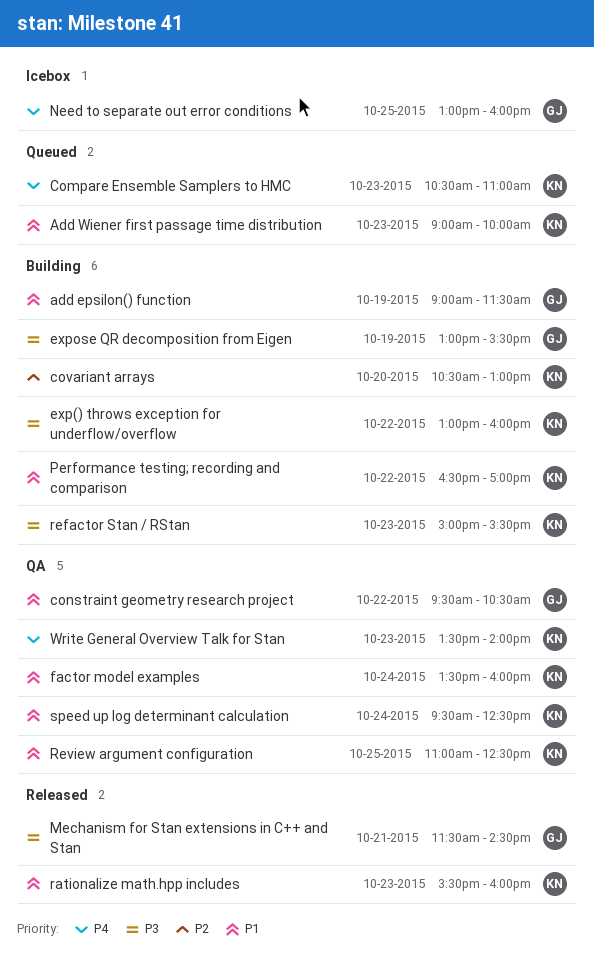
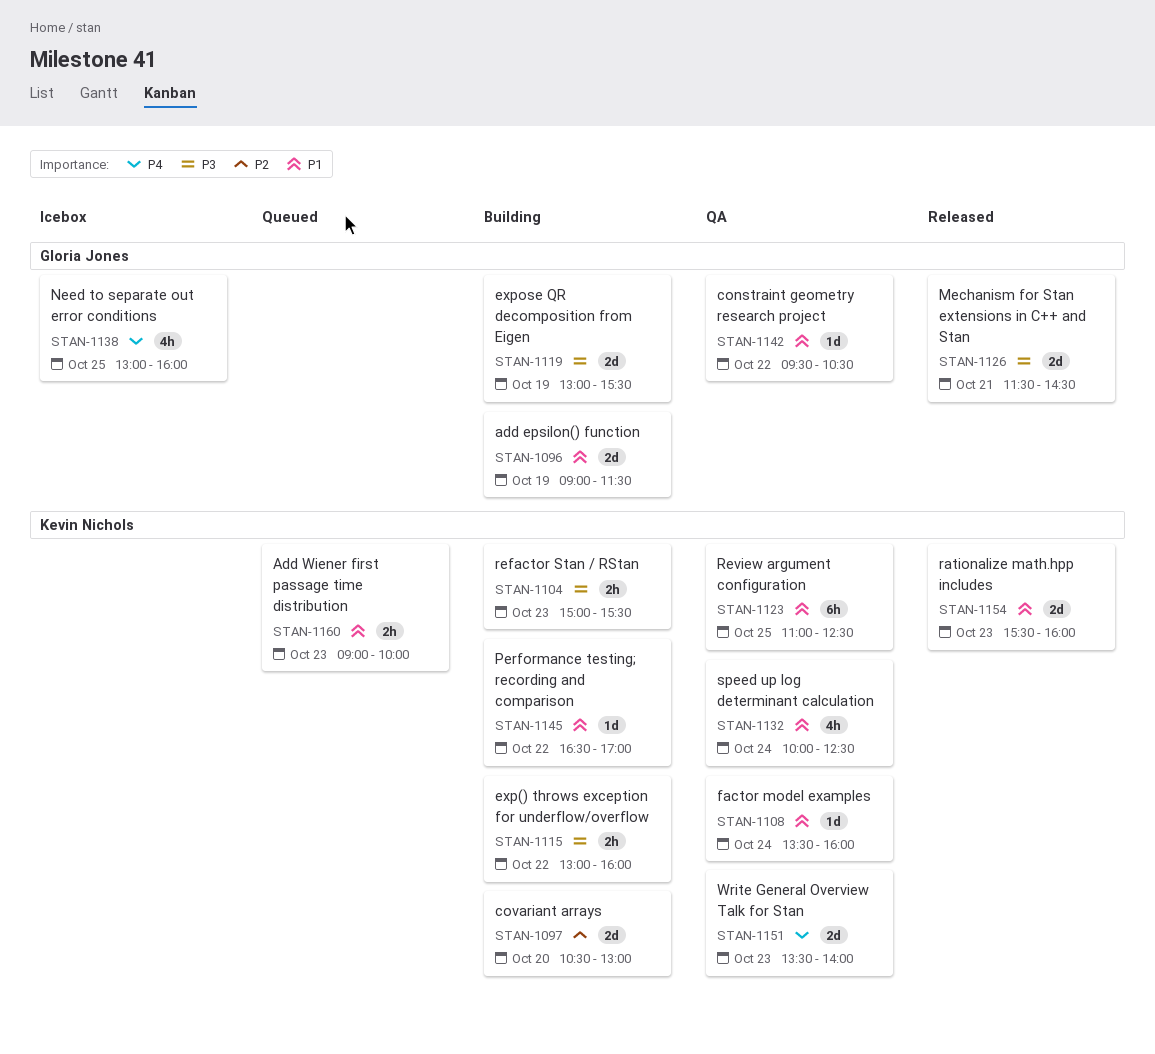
Compare Ensemble Samplers to HMC: present -> none
speed up log determinant calculation, begins: 09:30 -> 10:00

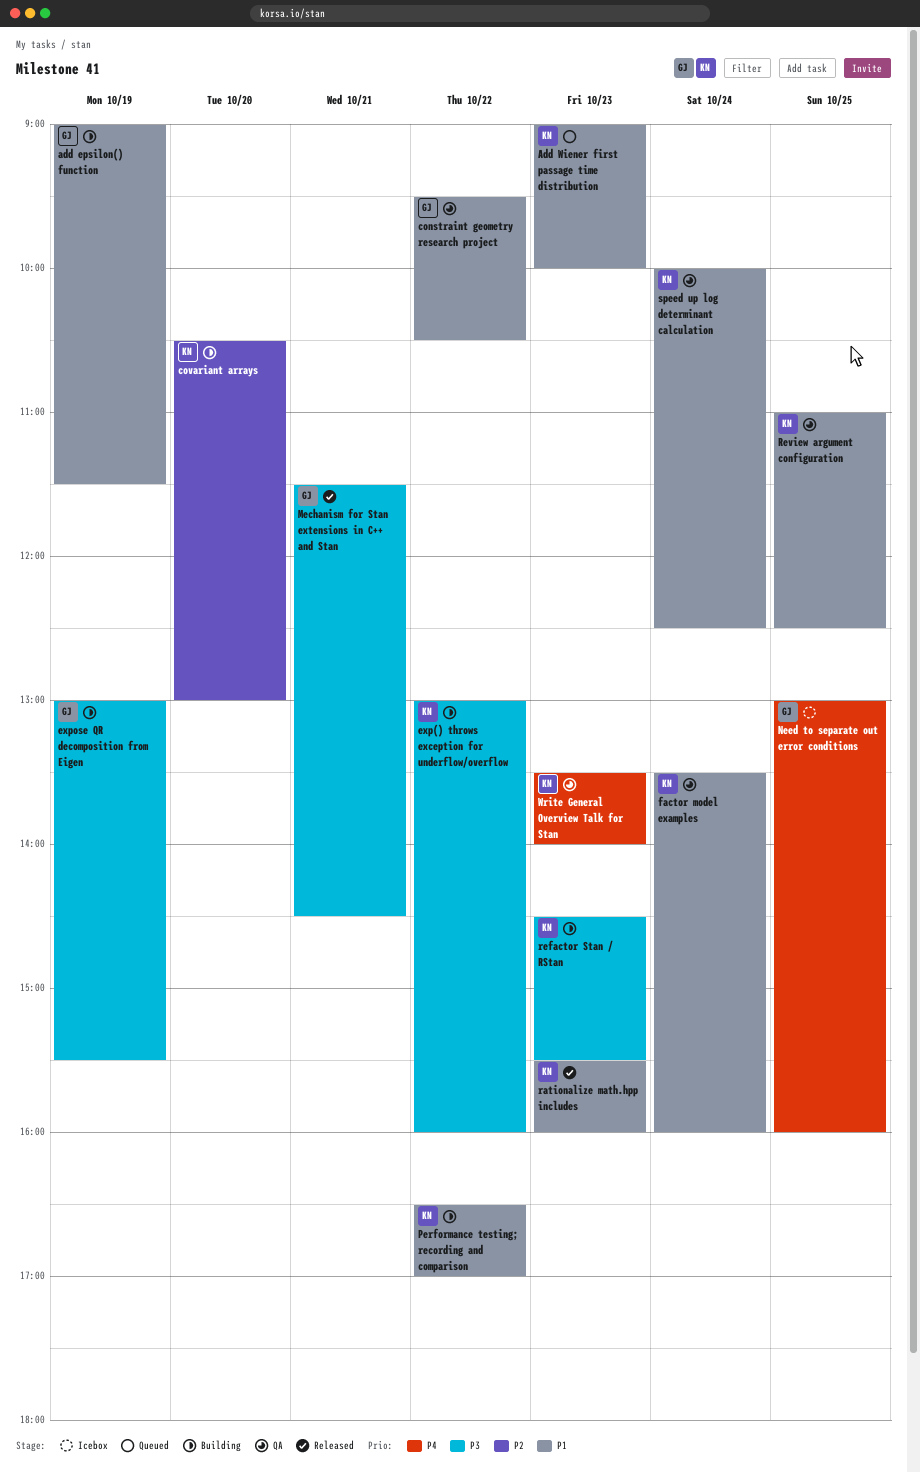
refactor Stan / RStan, begins: 15:00 -> 14:30

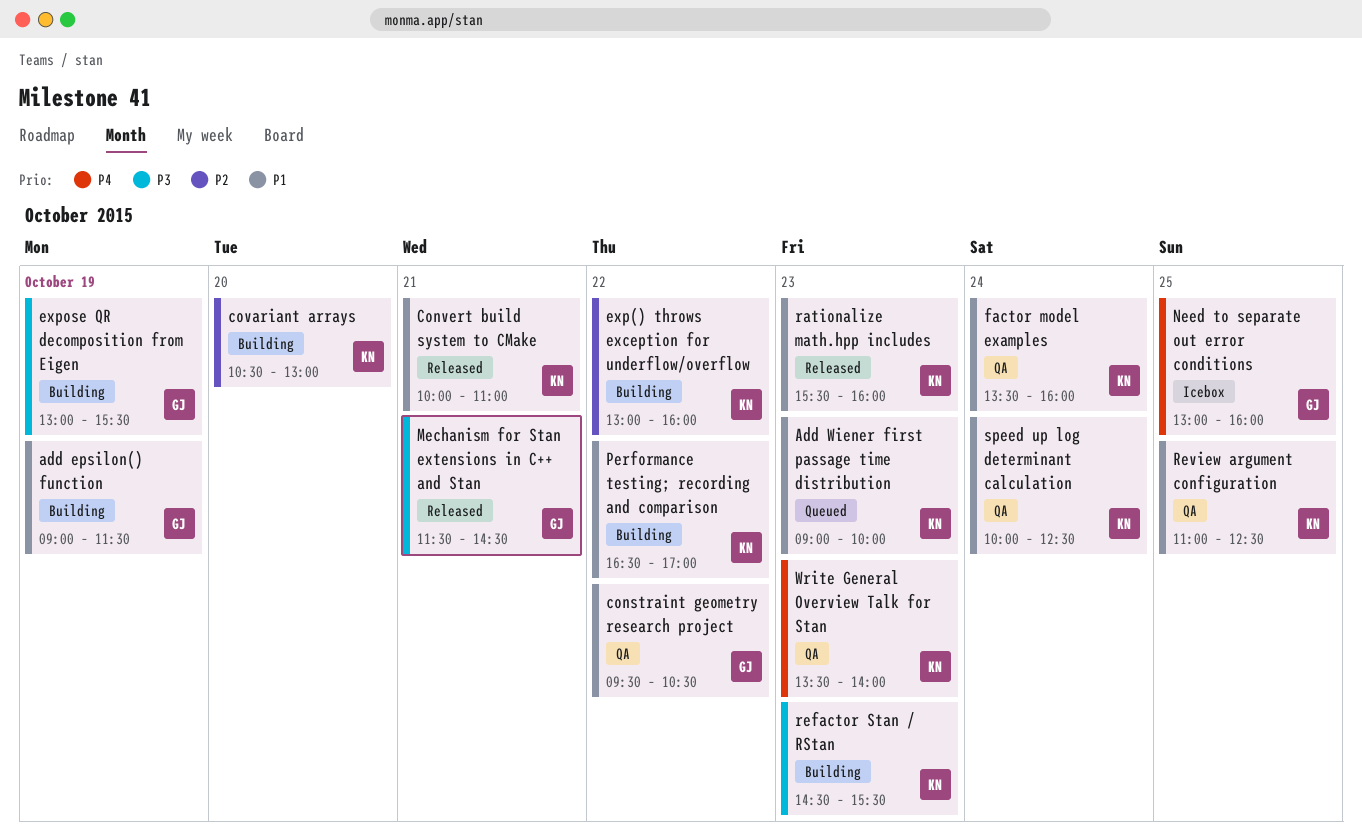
Convert build system to CMake: none -> present
exp() throws exception for underflow/overflow, priority: P3 -> P2

